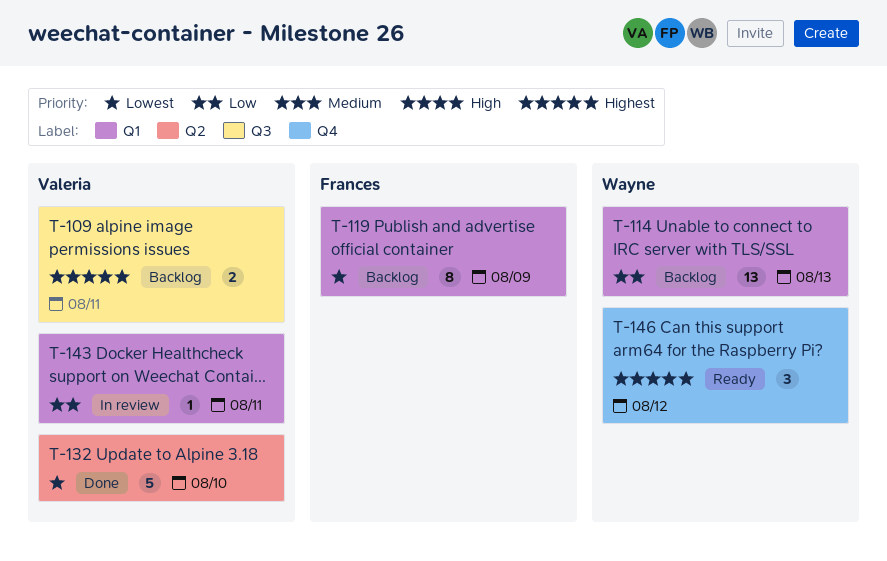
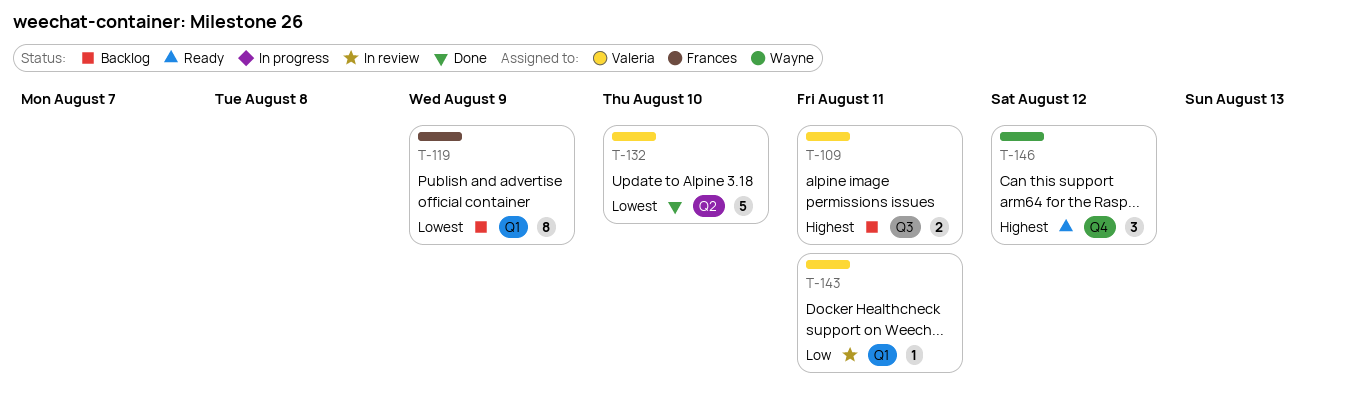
T-114: present -> none

